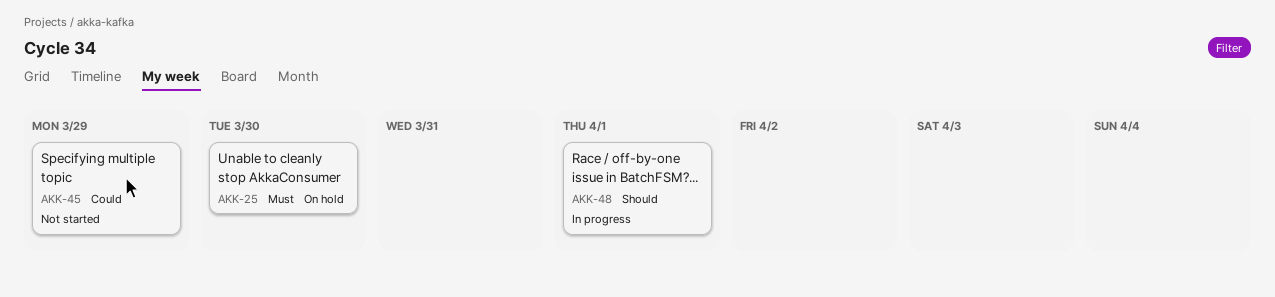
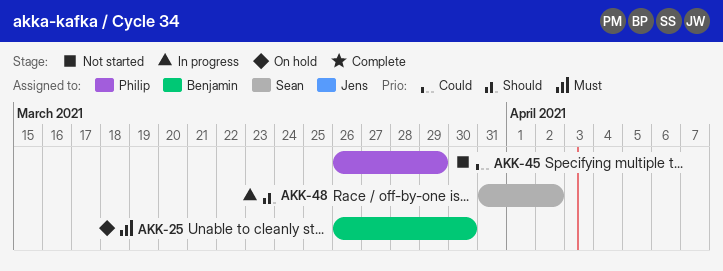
AKK-48, due: Apr 1 -> Apr 2

